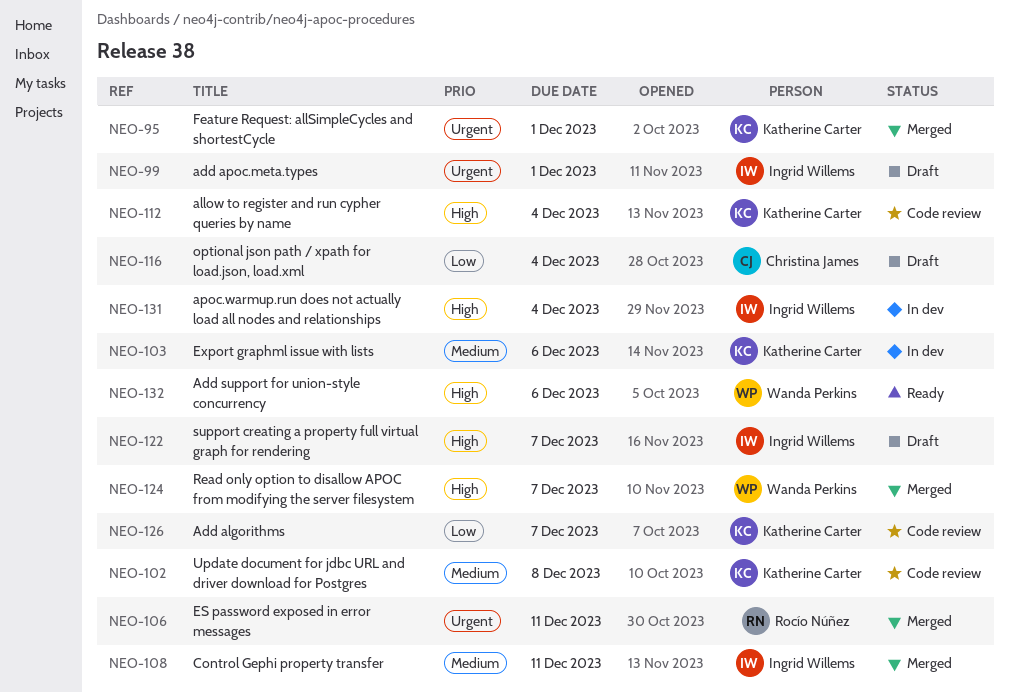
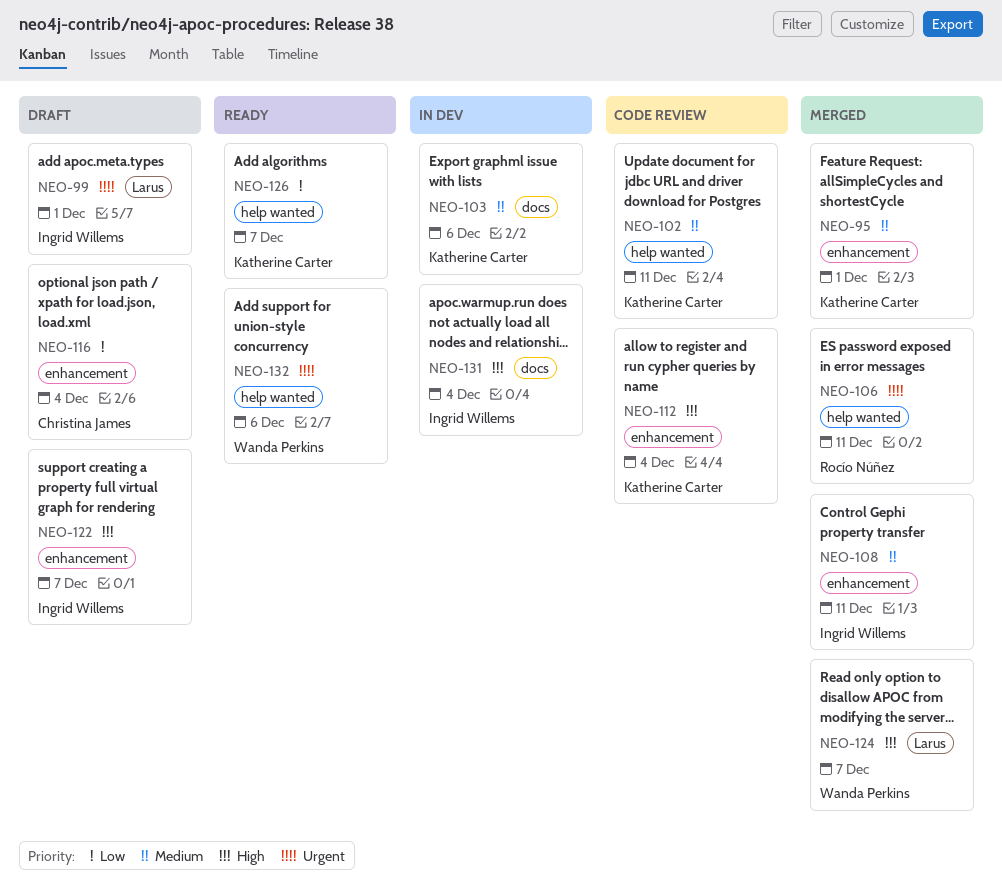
NEO-95, priority: Urgent -> Medium
NEO-102, due: Dec 8 -> Dec 11
NEO-126, status: Code review -> Ready
NEO-132, priority: High -> Urgent

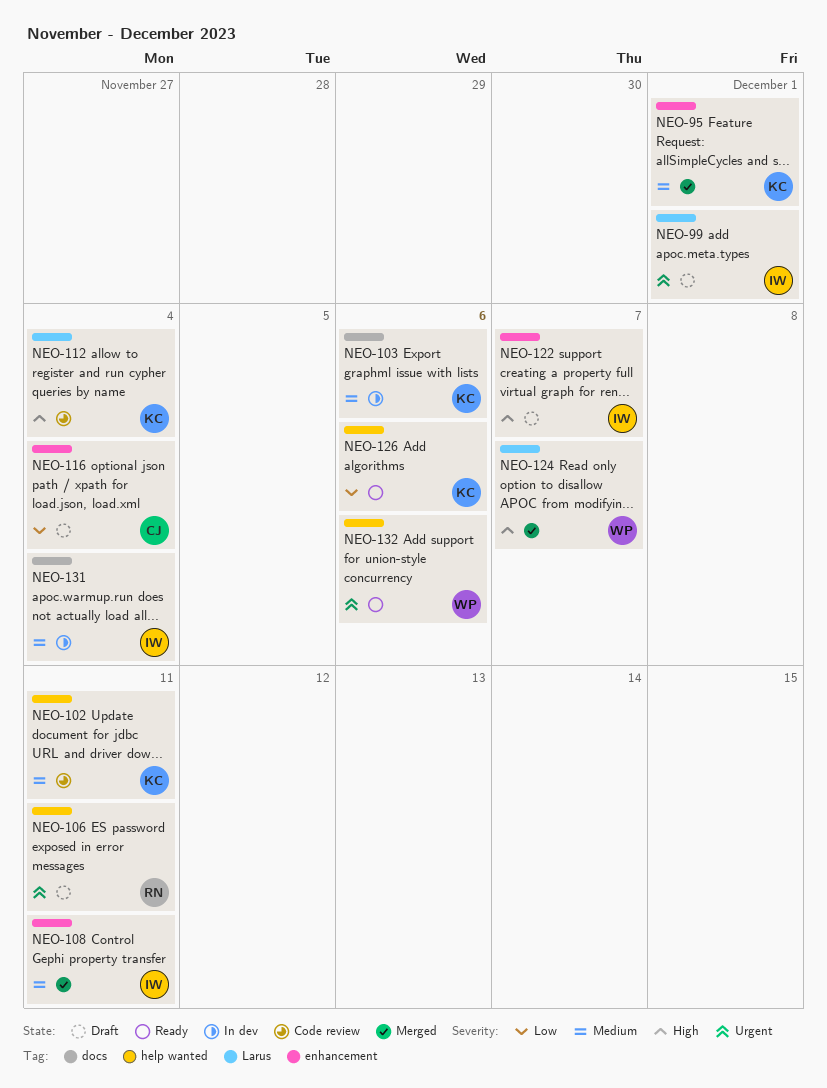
NEO-106, status: Merged -> Draft
NEO-112, label: enhancement -> Larus
NEO-126, due: Dec 7 -> Dec 6
NEO-131, priority: High -> Medium

